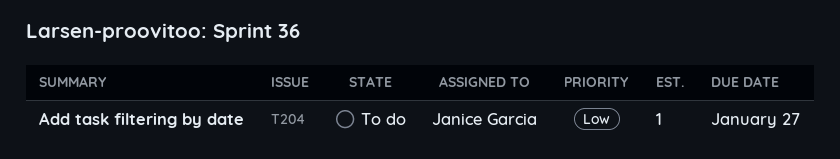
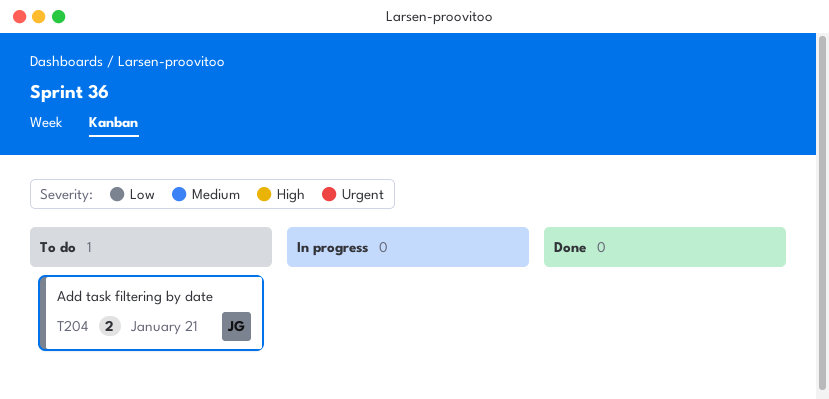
T204, estimate: 1 -> 2
T204, due: Jan 27 -> Jan 21

